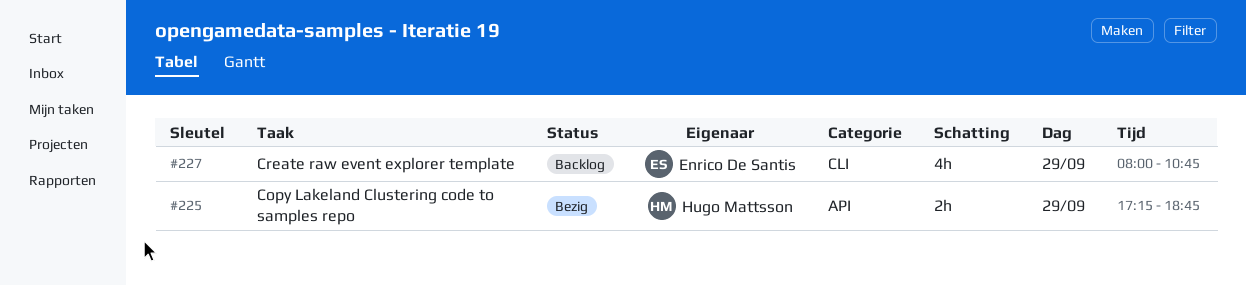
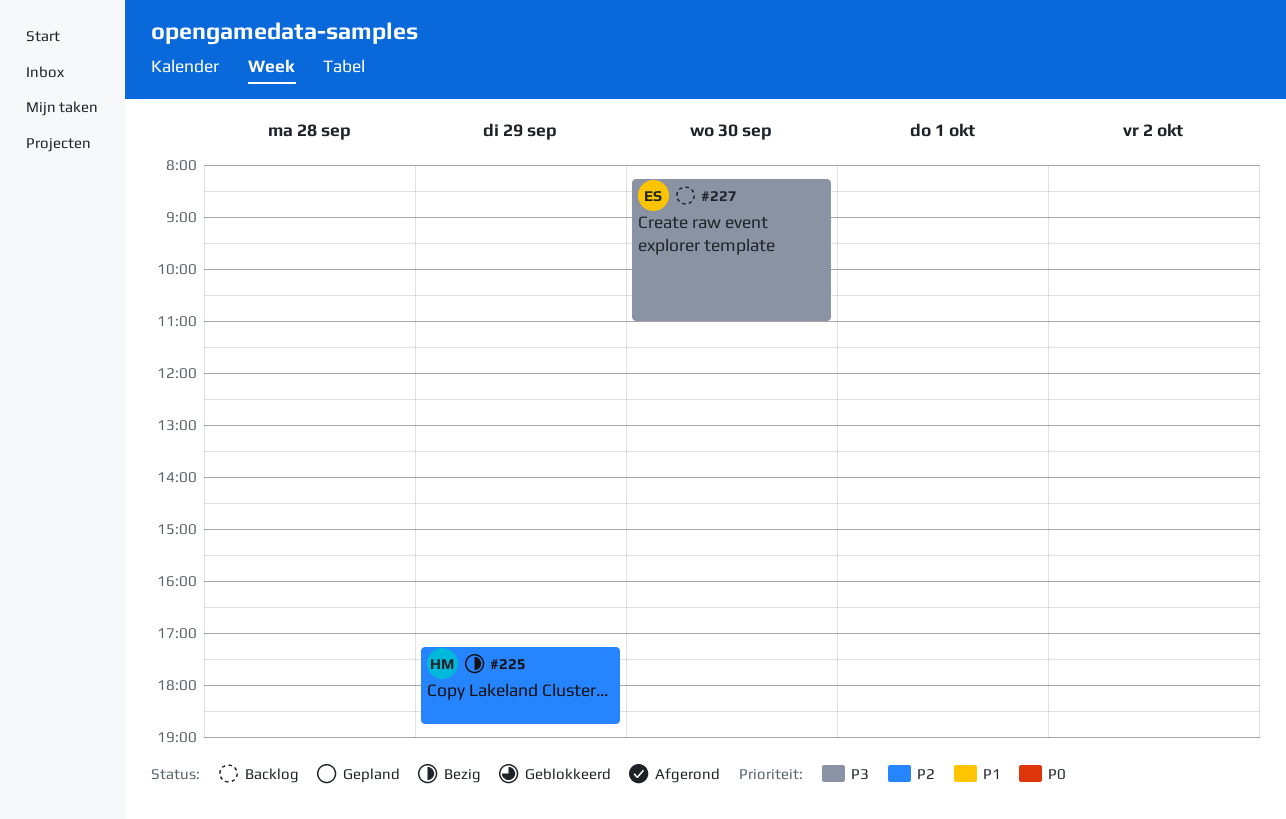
#227, day: Sep 29 -> Sep 30
#227, begins: 08:00 -> 08:15
#227, ends: 10:45 -> 11:00

